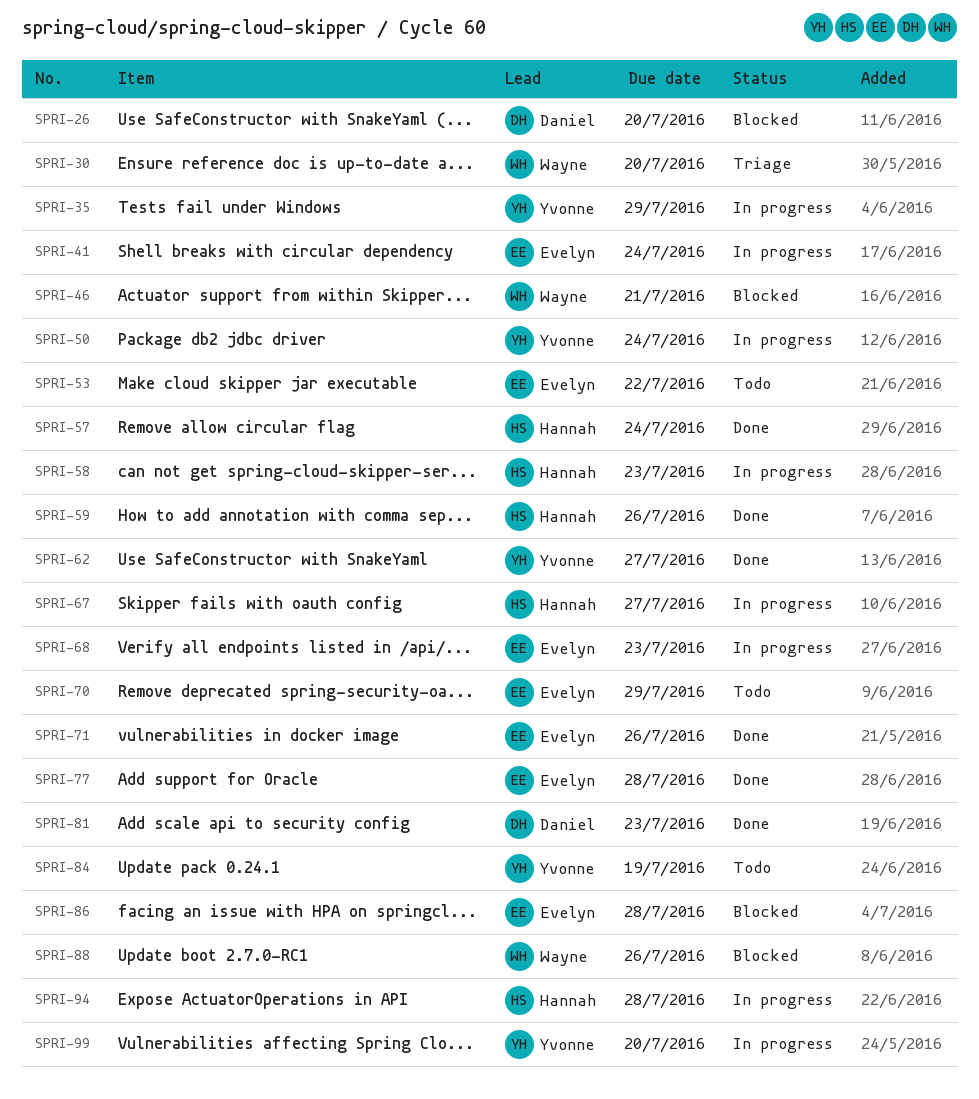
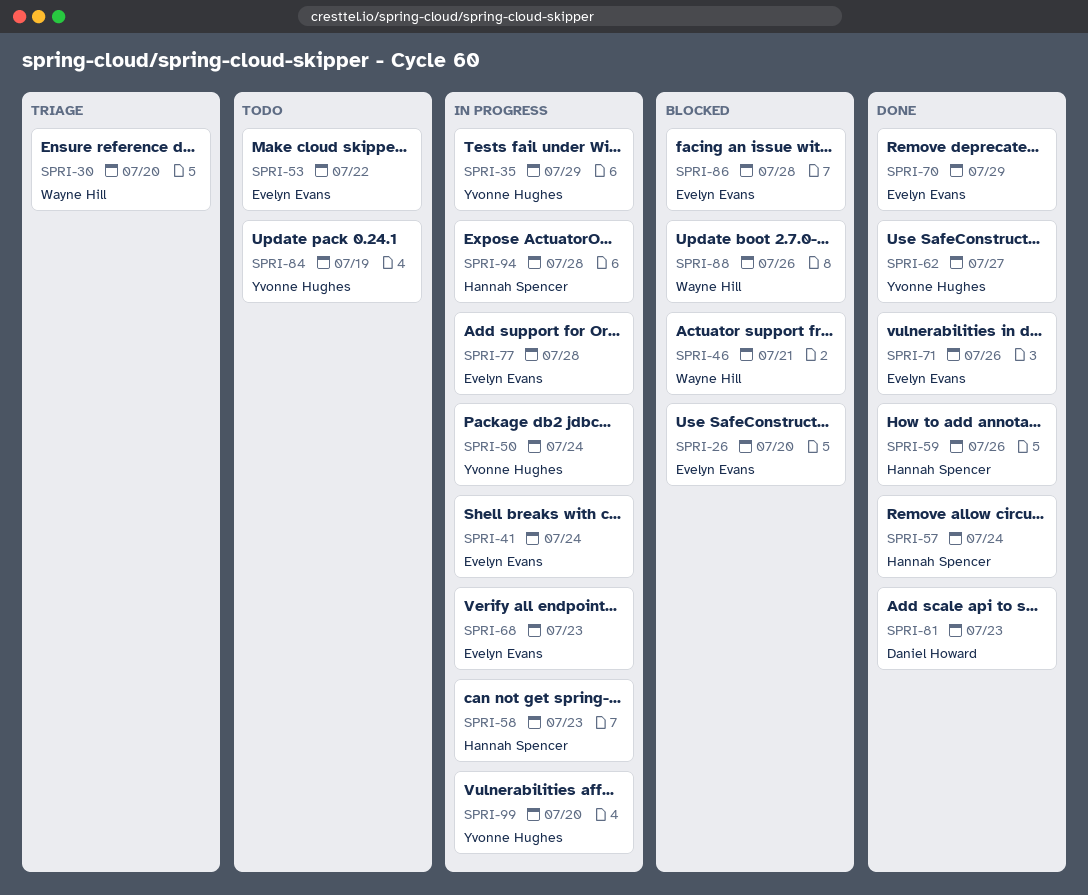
SPRI-26, owner: Daniel Howard -> Evelyn Evans
SPRI-67: present -> none
SPRI-70, status: Todo -> Done
SPRI-77, status: Done -> In progress

